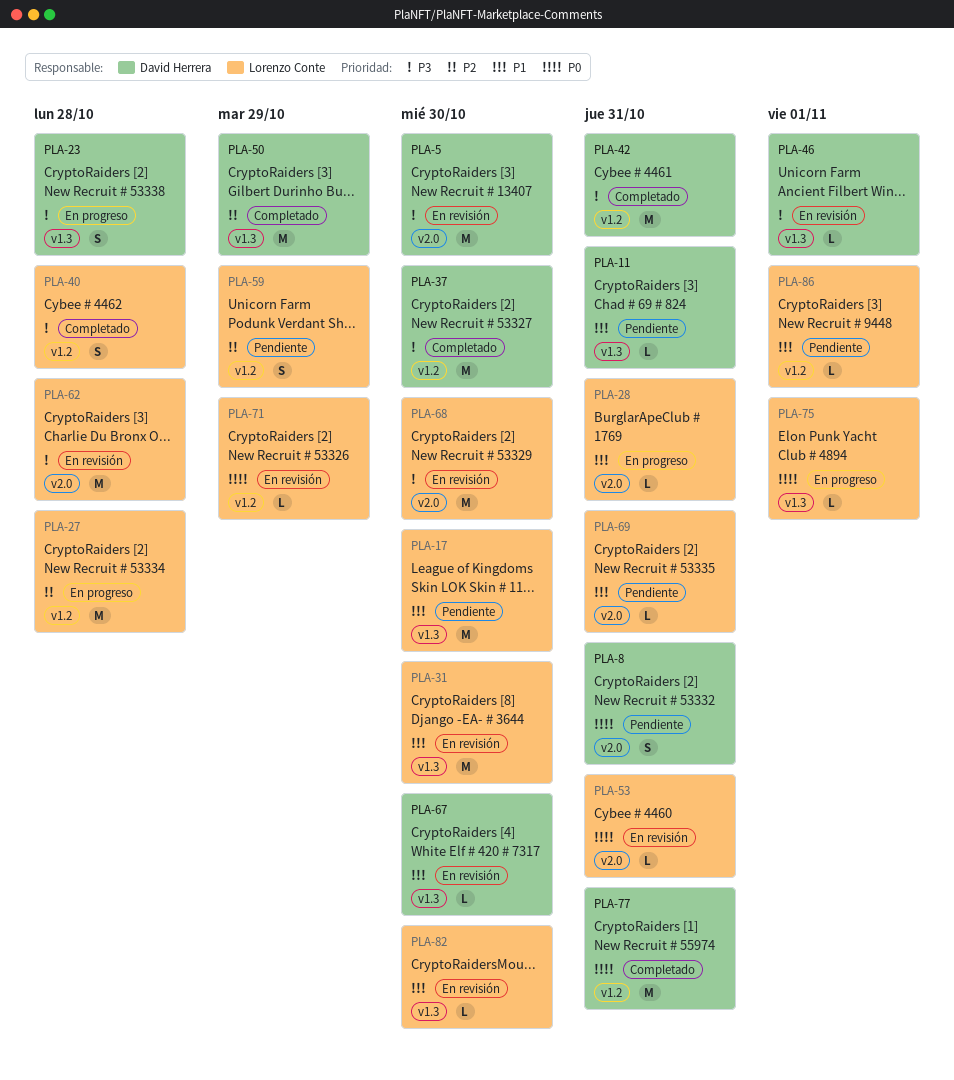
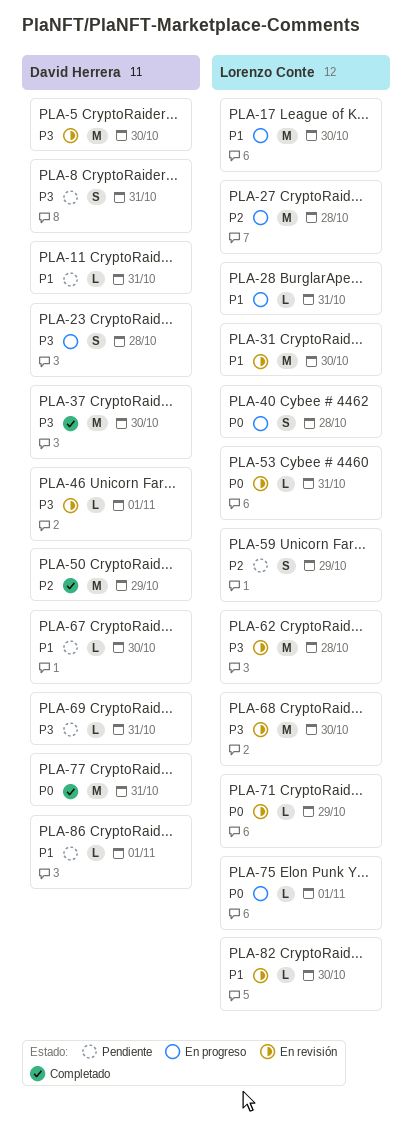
PLA-8, priority: P0 -> P3
PLA-17, status: Pendiente -> En progreso
PLA-40, status: Completado -> En progreso
PLA-40, priority: P3 -> P0
PLA-42: present -> none
PLA-67, status: En revisión -> Pendiente
PLA-69, owner: Lorenzo Conte -> David Herrera
PLA-69, priority: P1 -> P3
PLA-86, owner: Lorenzo Conte -> David Herrera

